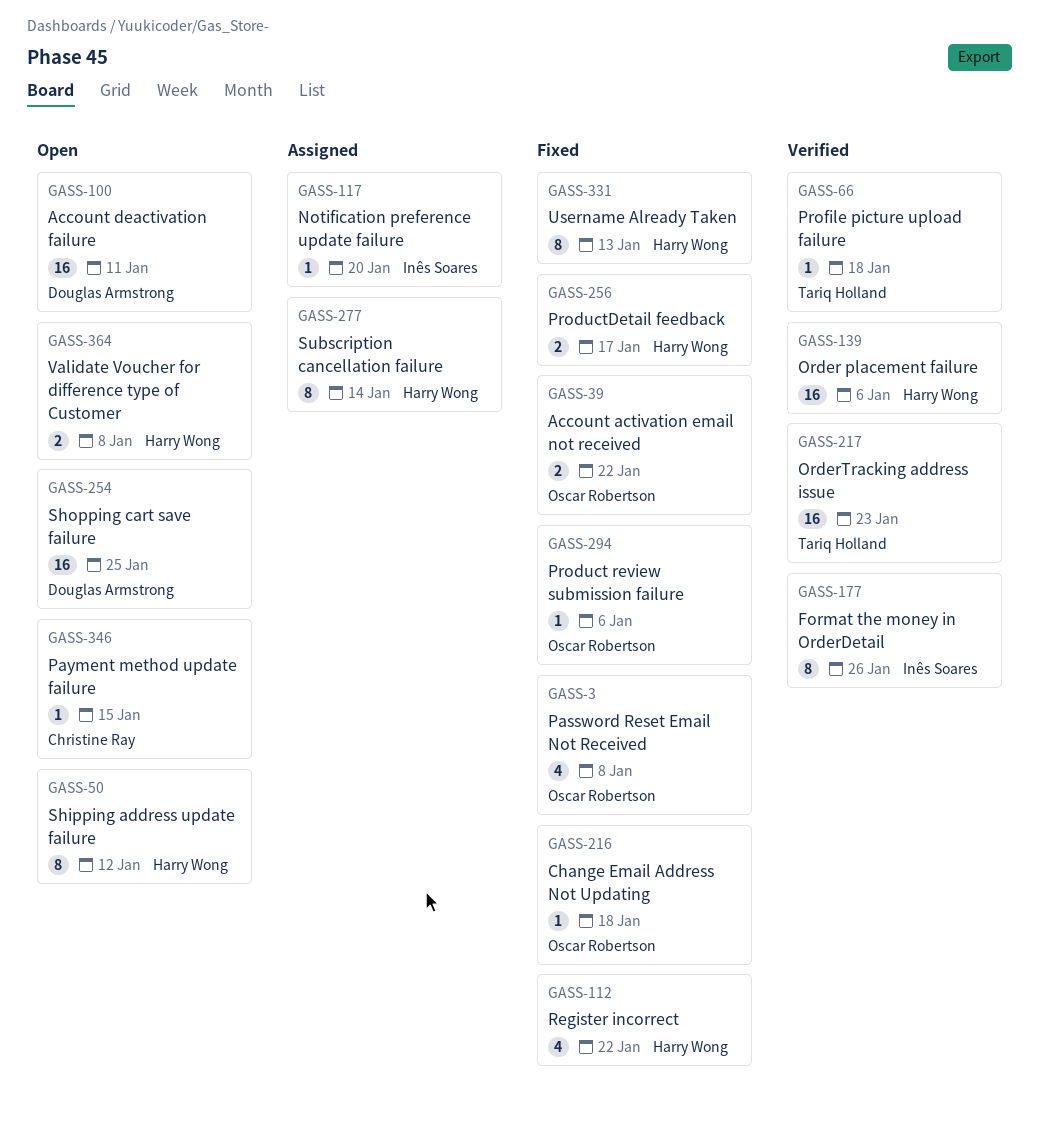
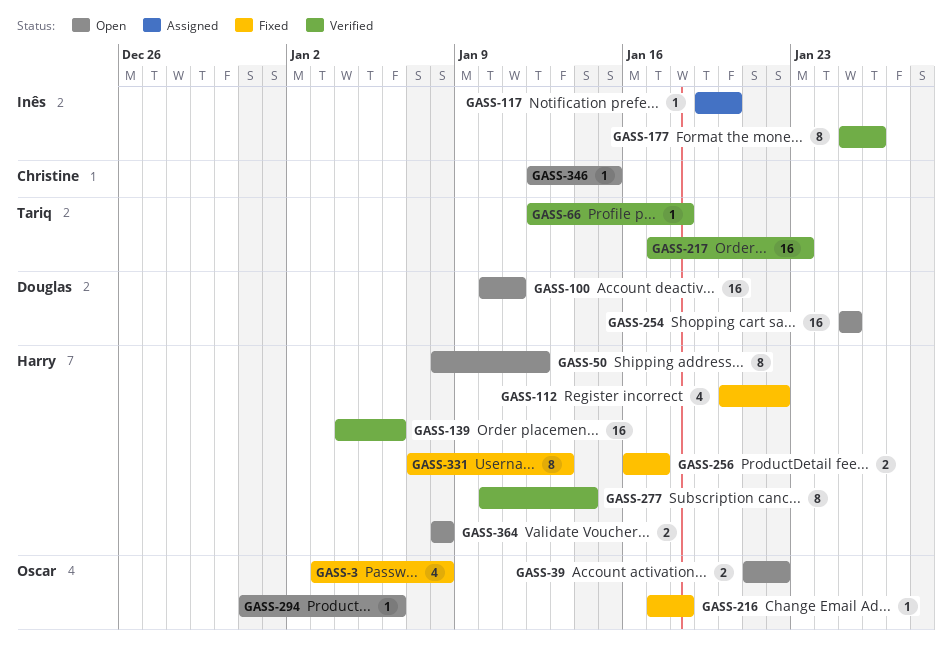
GASS-39, status: Fixed -> Open
GASS-277, status: Assigned -> Verified
GASS-294, status: Fixed -> Open

